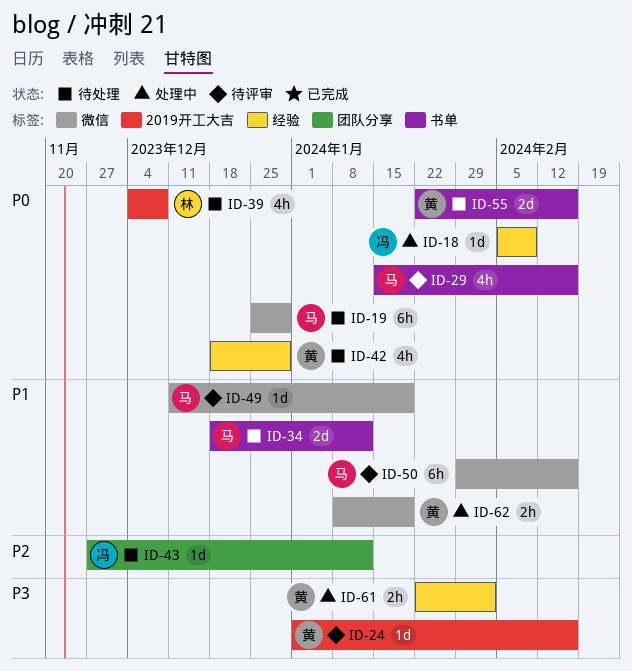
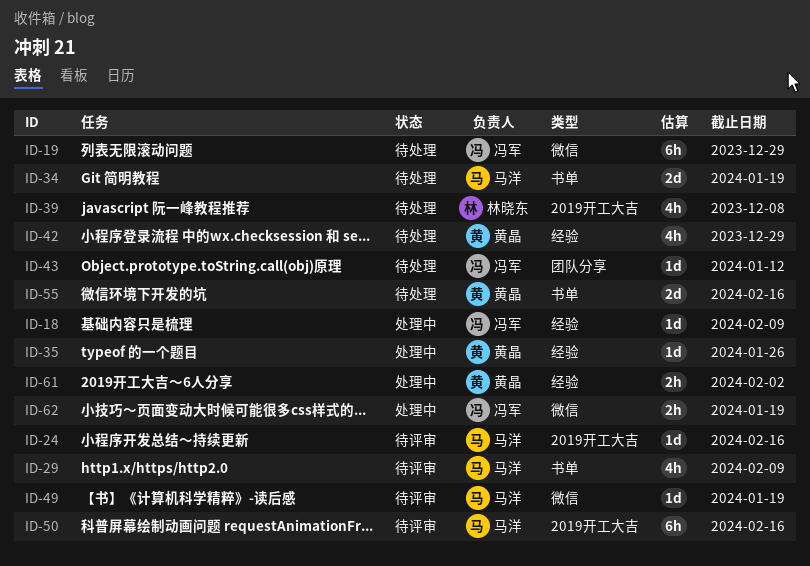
ID-19, owner: 马洋 -> 冯军
ID-24, owner: 黄晶 -> 马洋
ID-29, due: Feb 16 -> Feb 9
ID-34, due: Jan 12 -> Jan 19
ID-35: none -> present
ID-50, label: 微信 -> 2019开工大吉
ID-62, owner: 黄晶 -> 冯军

